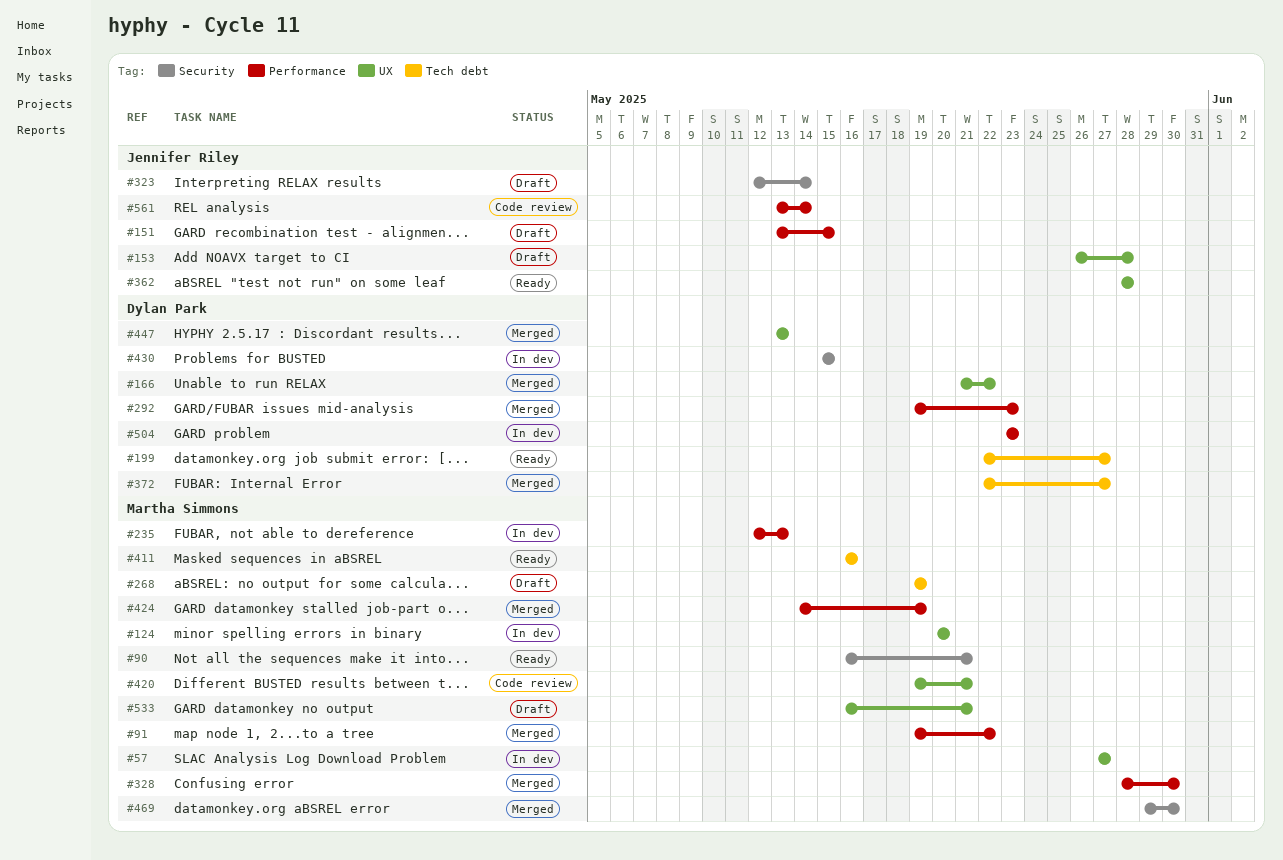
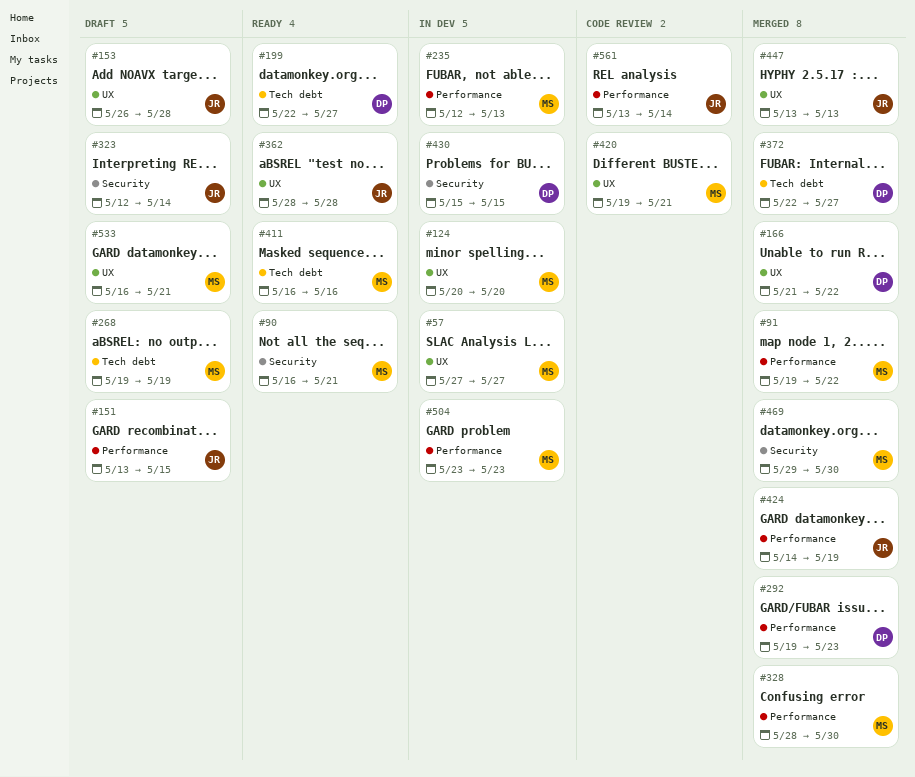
#424, owner: Martha Simmons -> Jennifer Riley
#447, owner: Dylan Park -> Jennifer Riley
#504, owner: Dylan Park -> Martha Simmons

